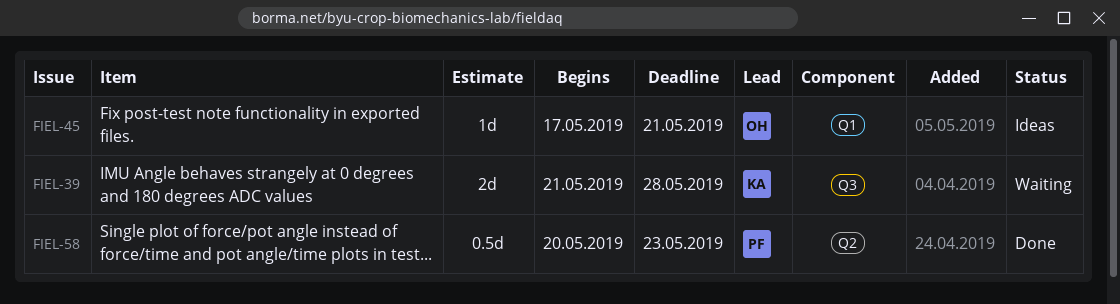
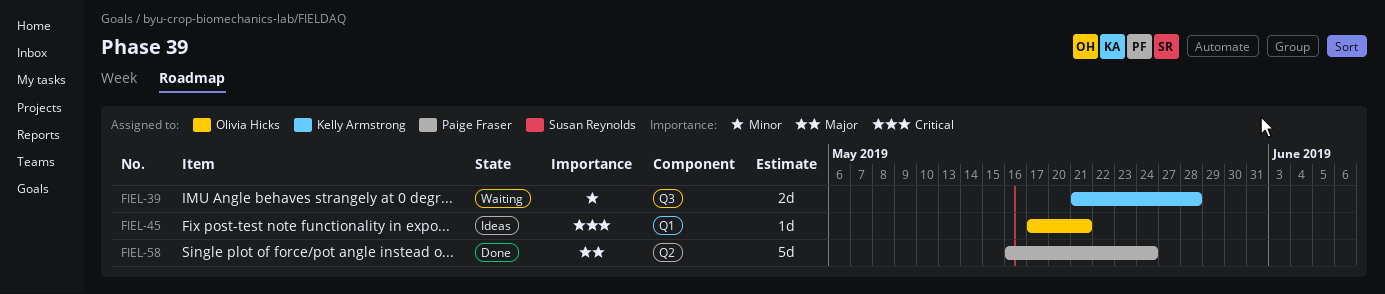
FIEL-58, estimate: 0.5d -> 5d
FIEL-58, start: May 20 -> May 16
FIEL-58, due: May 23 -> May 24

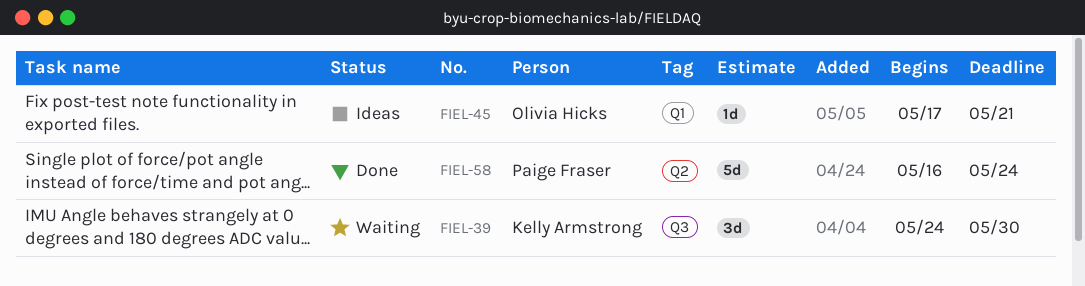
FIEL-39, estimate: 2d -> 3d
FIEL-39, start: May 21 -> May 24
FIEL-39, due: May 28 -> May 30

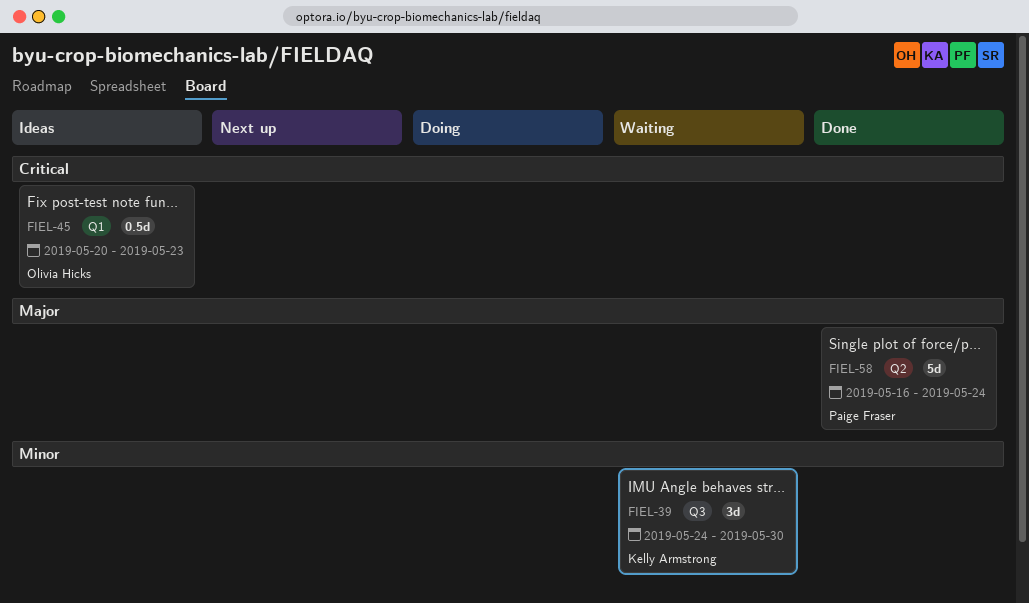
FIEL-45, estimate: 1d -> 0.5d
FIEL-45, start: May 17 -> May 20
FIEL-45, due: May 21 -> May 23

